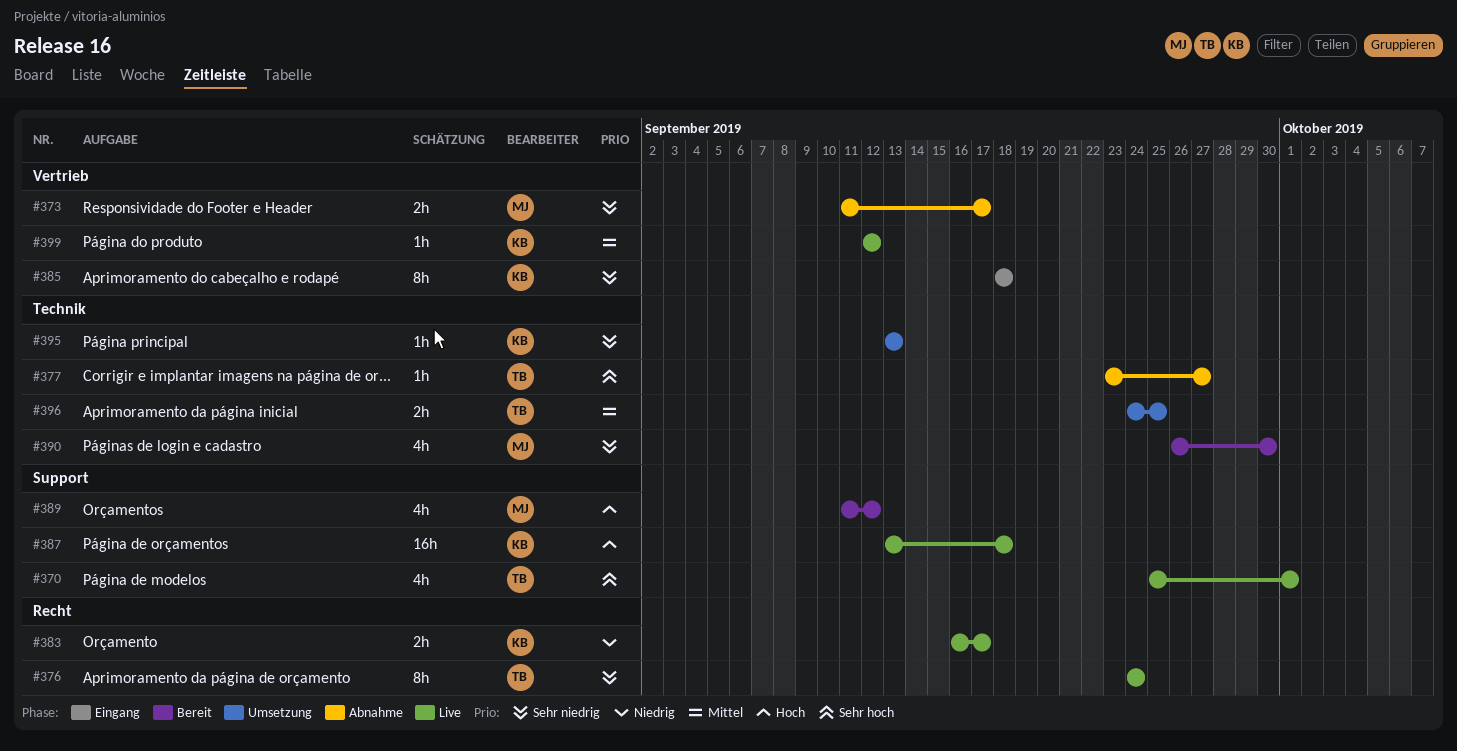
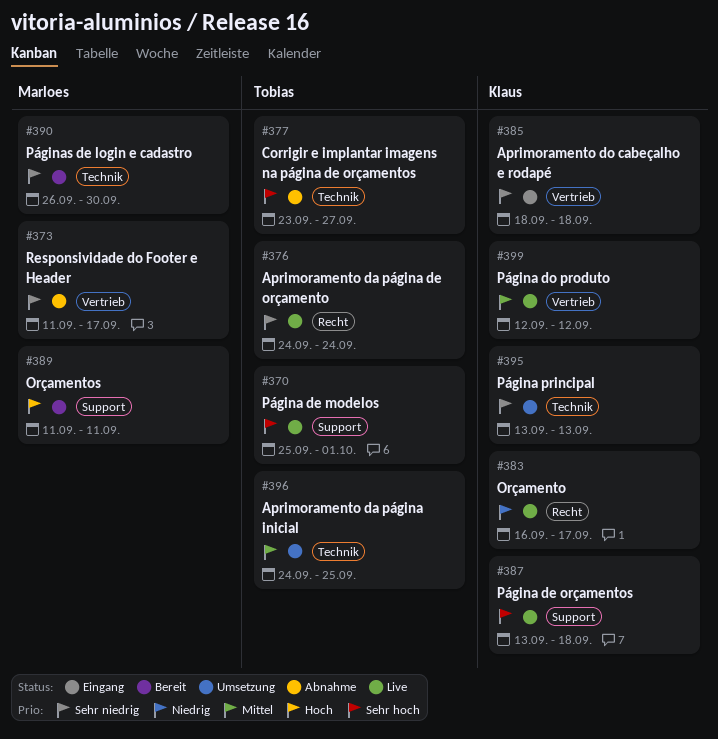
#387, priority: Hoch -> Sehr hoch
#389, due: Sep 12 -> Sep 11

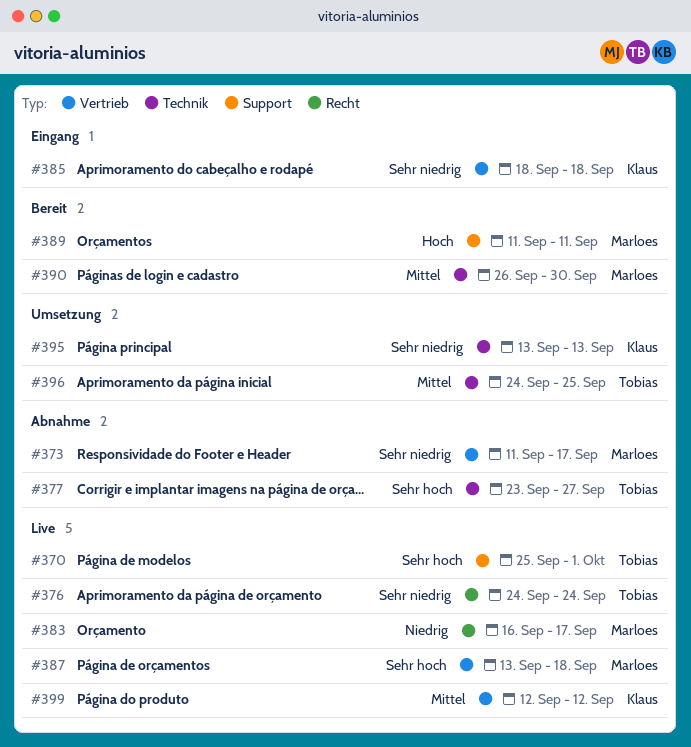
#383, owner: Klaus -> Marloes
#387, owner: Klaus -> Marloes
#387, label: Support -> Vertrieb
#390, priority: Sehr niedrig -> Mittel

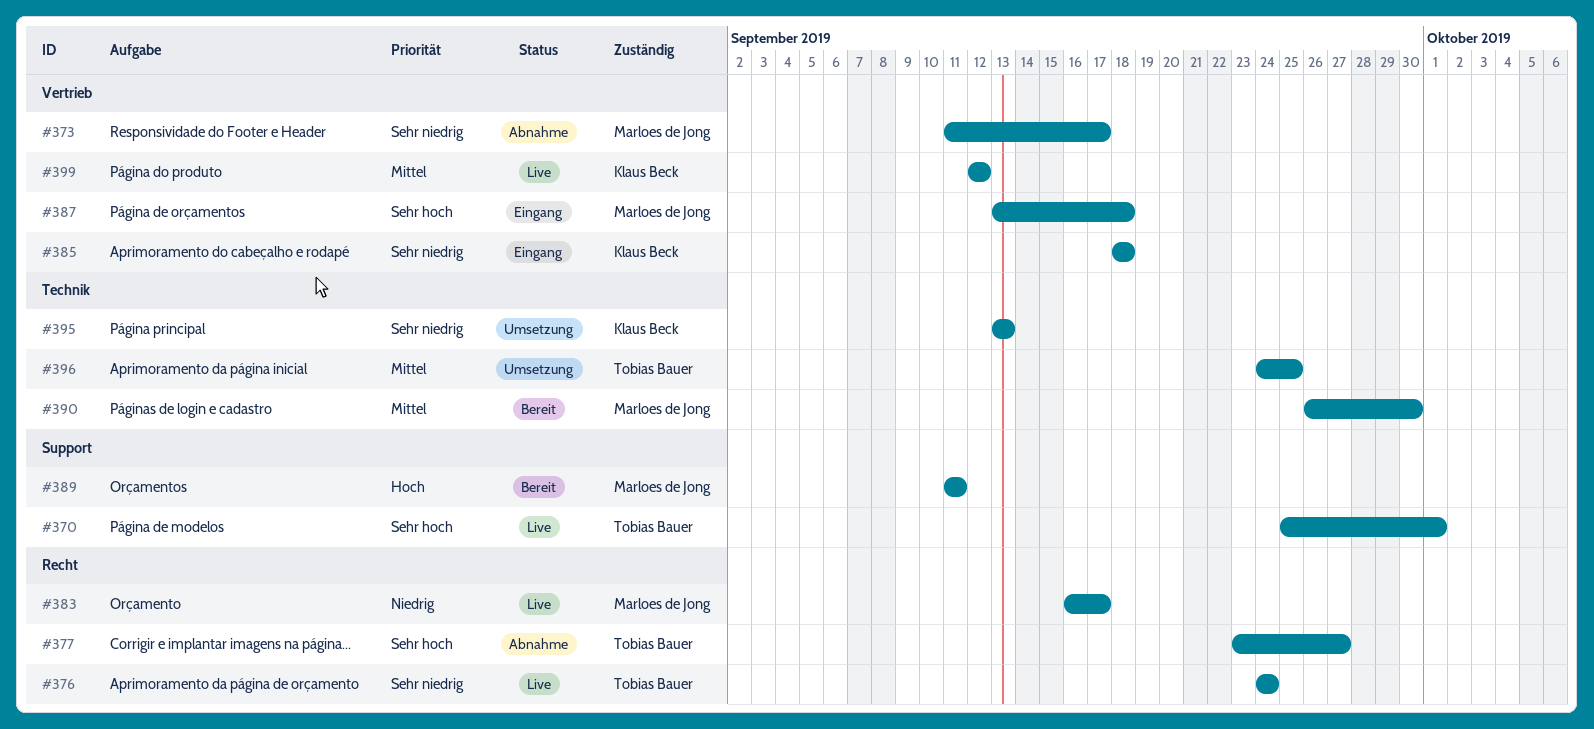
#377, label: Technik -> Recht
#387, status: Live -> Eingang

